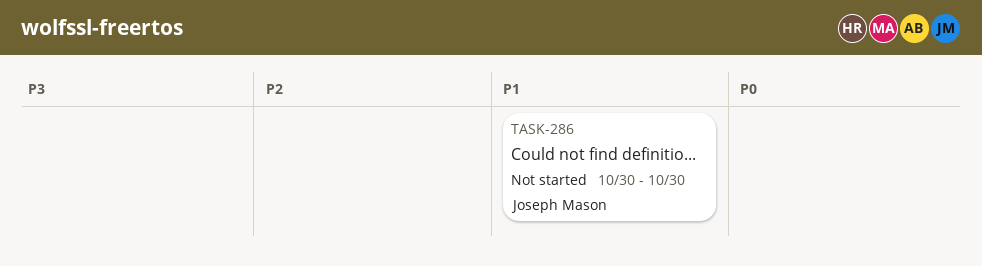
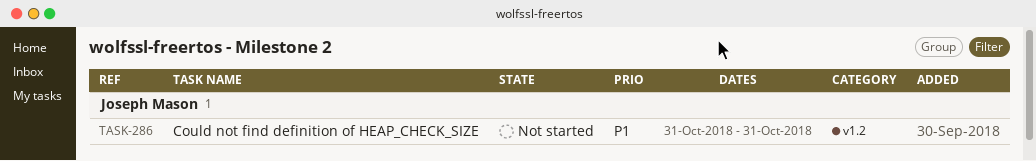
TASK-286, start: Oct 30 -> Oct 31
TASK-286, due: Oct 30 -> Oct 31

